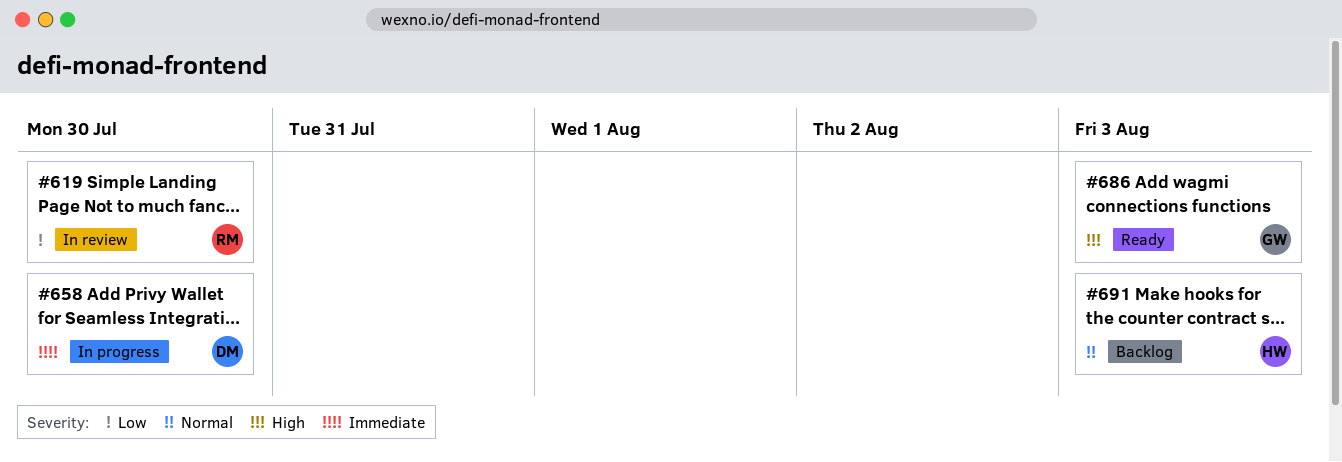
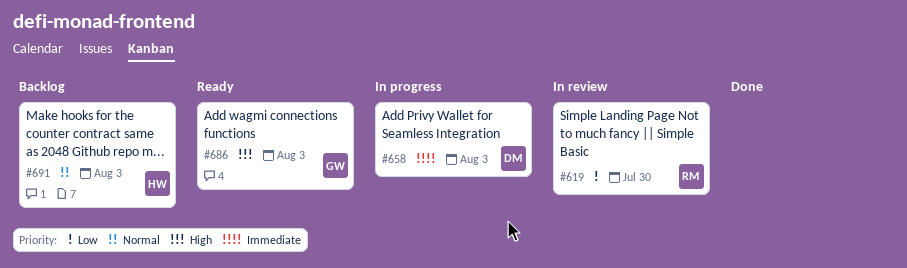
#658, due: Jul 30 -> Aug 3

